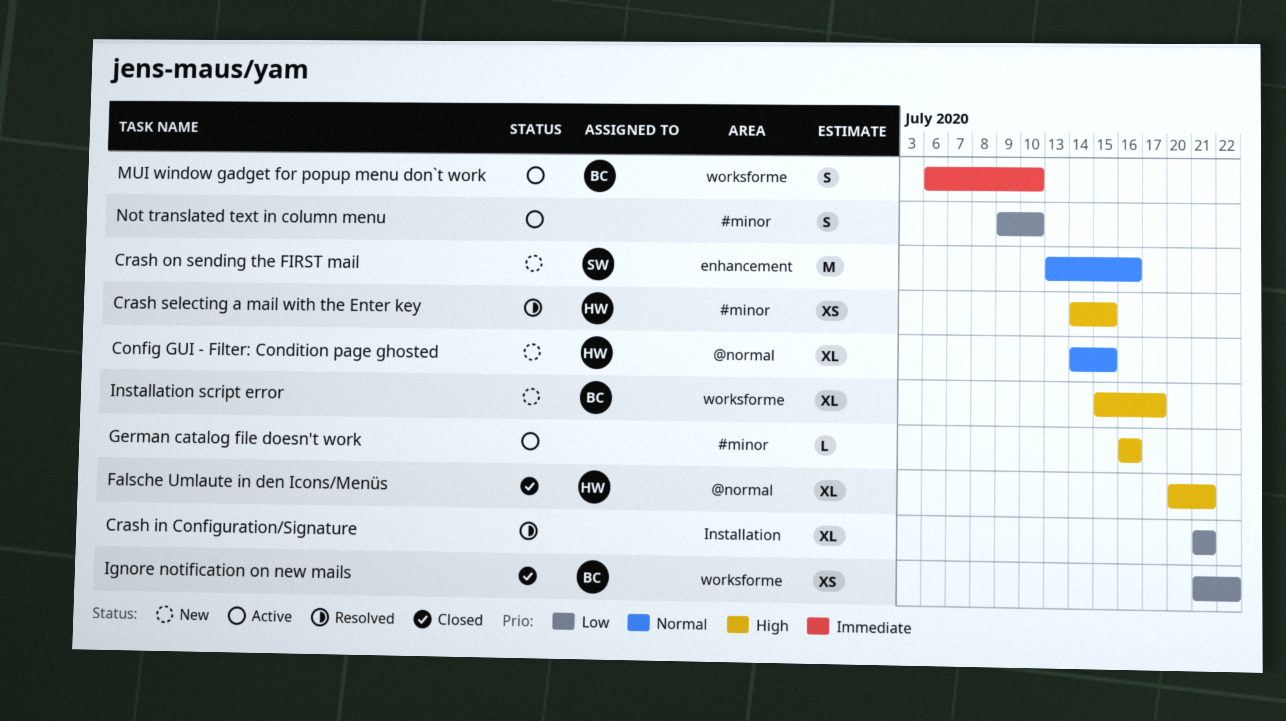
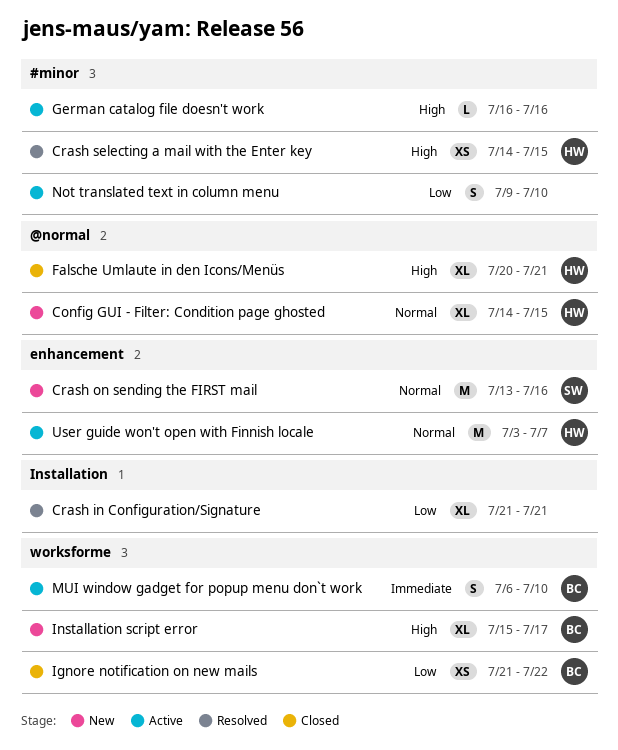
User guide won't open with Finnish locale: none -> present

